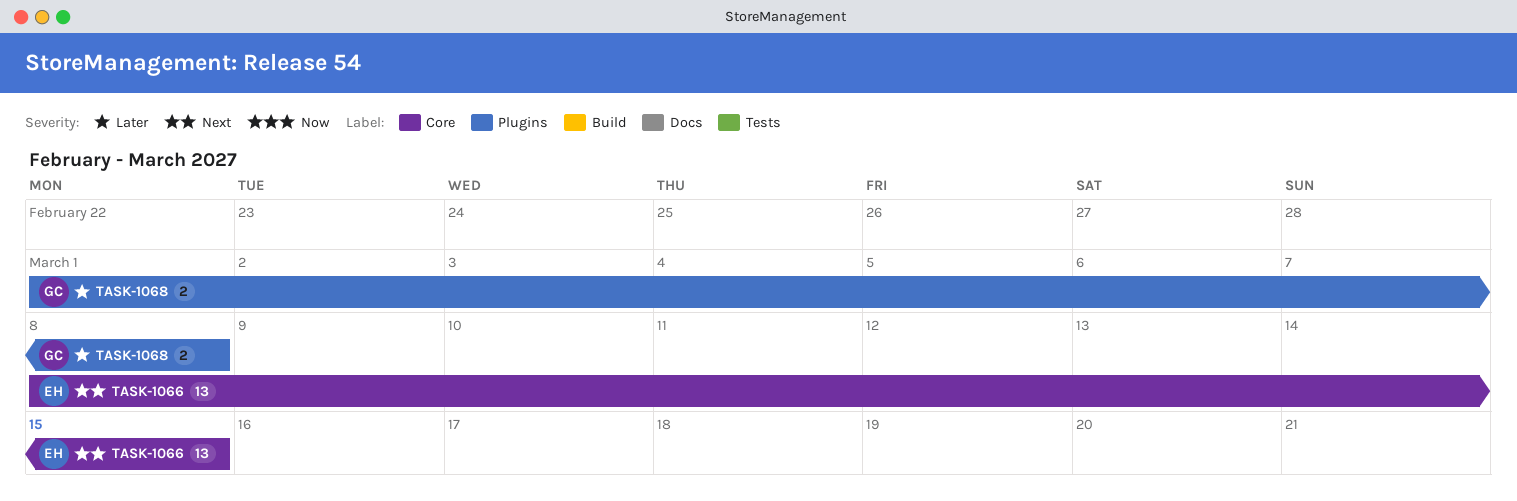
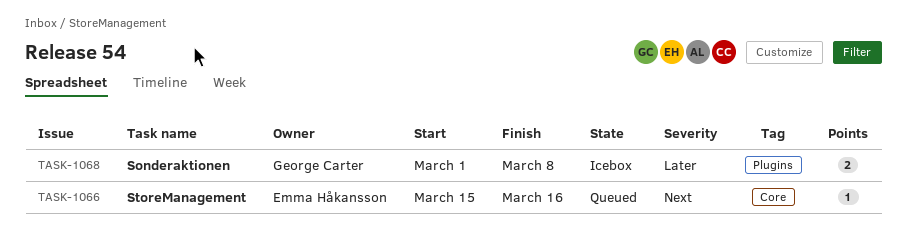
TASK-1066, estimate: 13 -> 1
TASK-1066, start: Mar 8 -> Mar 15
TASK-1066, due: Mar 15 -> Mar 16

